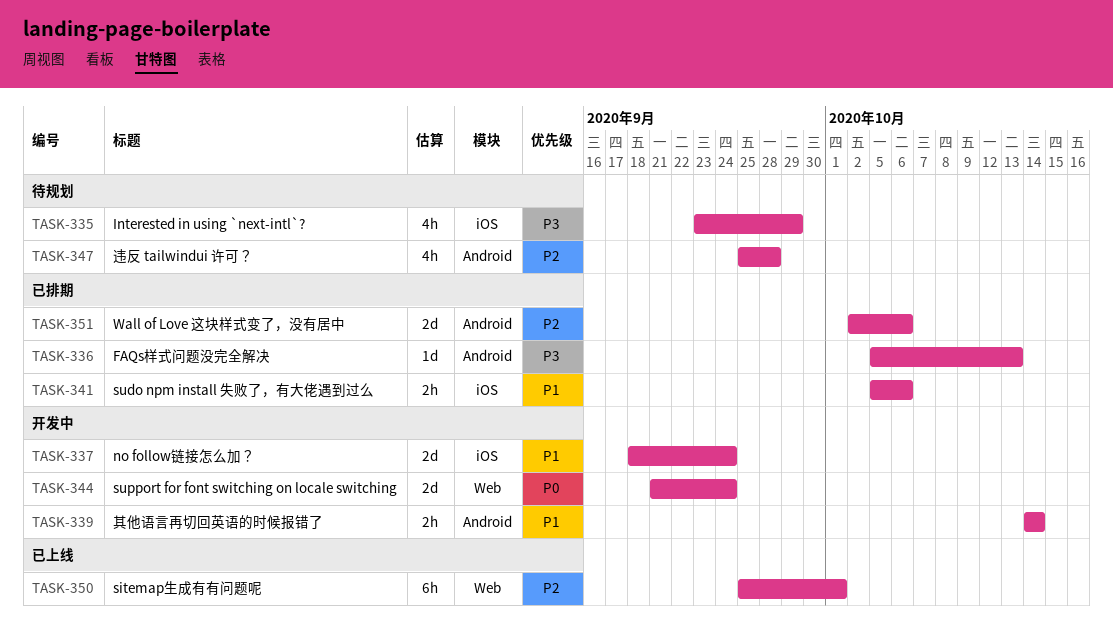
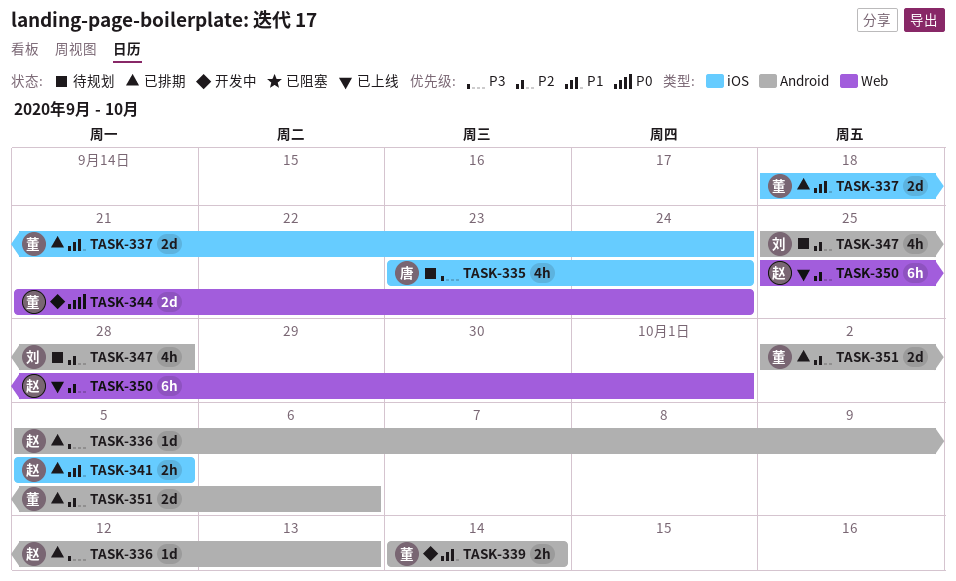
TASK-335, due: Sep 29 -> Sep 24
TASK-337, status: 开发中 -> 已排期
TASK-341, due: Oct 6 -> Oct 5

